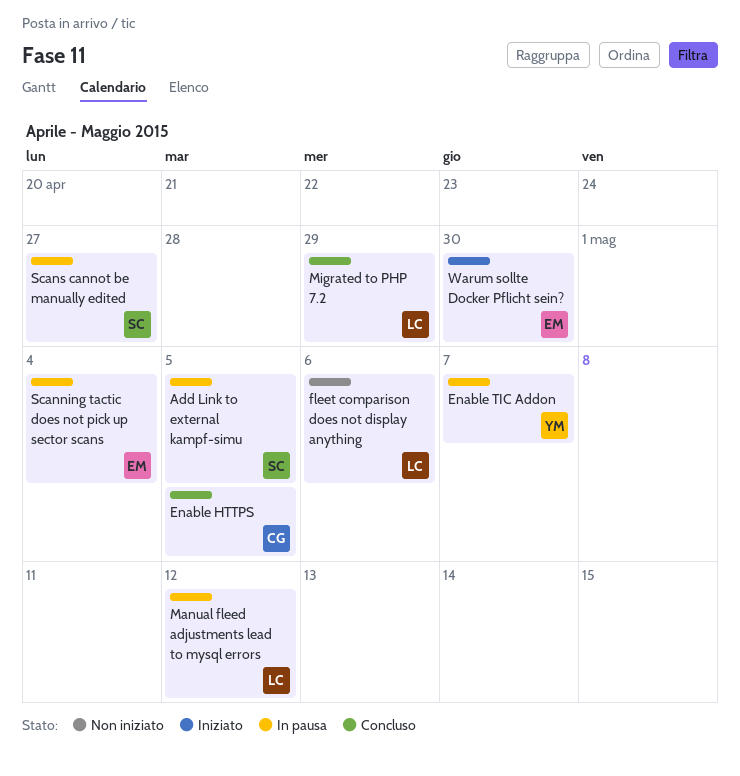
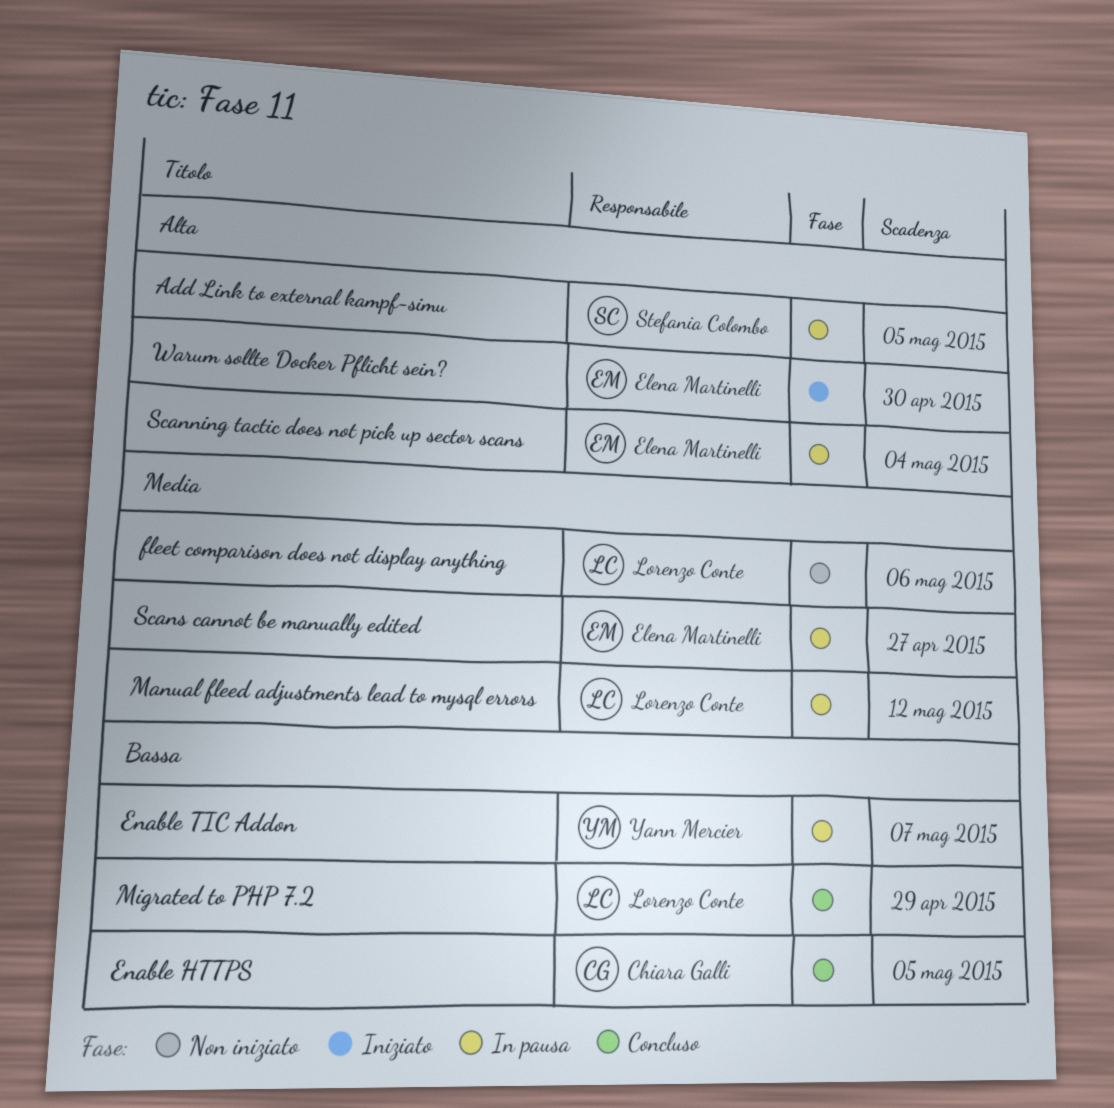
Scans cannot be manually edited, owner: Stefania Colombo -> Elena Martinelli

